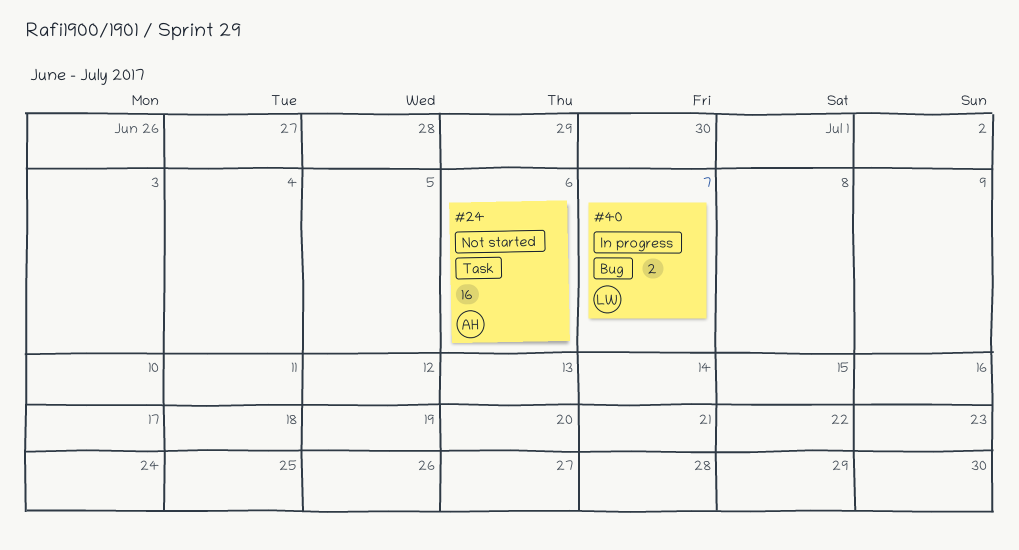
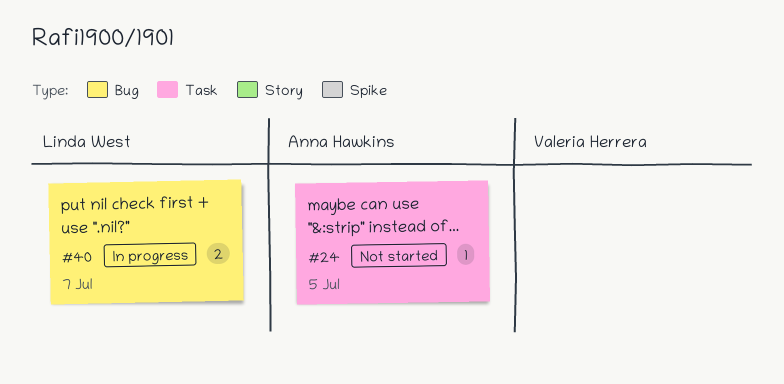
#24, estimate: 16 -> 1
#24, due: Jul 6 -> Jul 5

